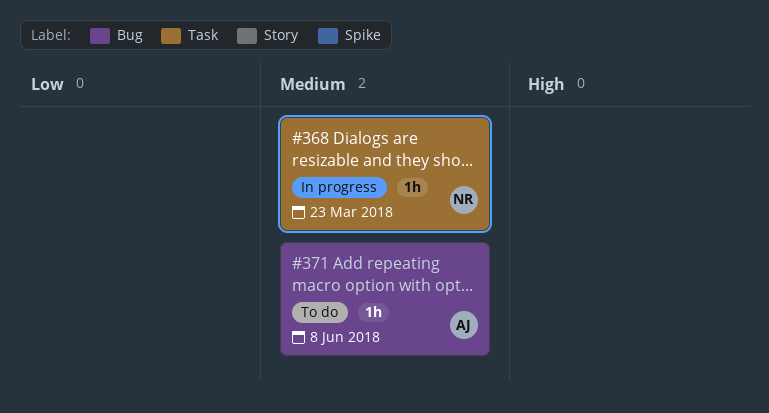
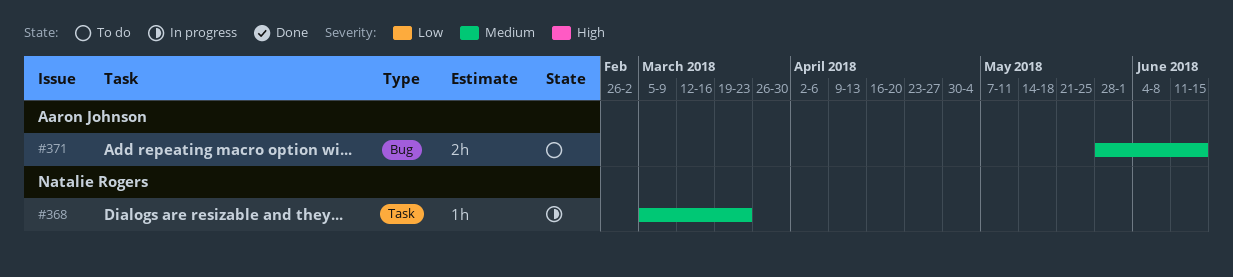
#371, estimate: 1h -> 2h
#371, due: Jun 8 -> Jun 15

